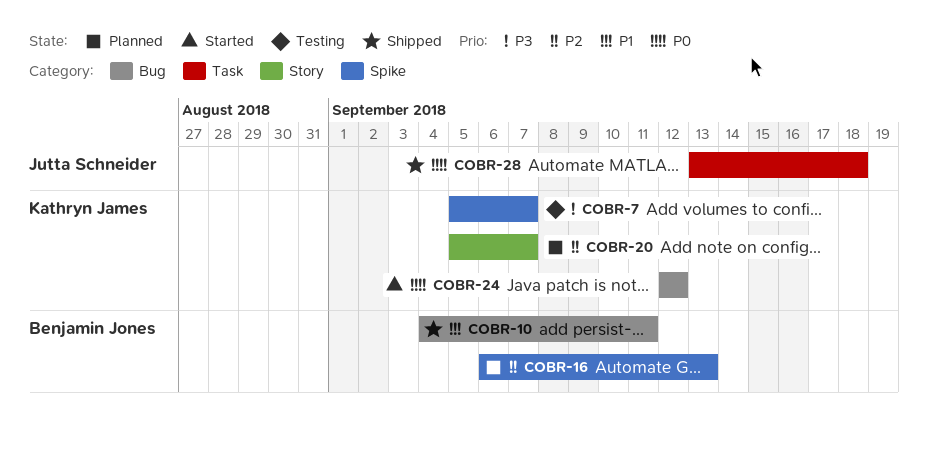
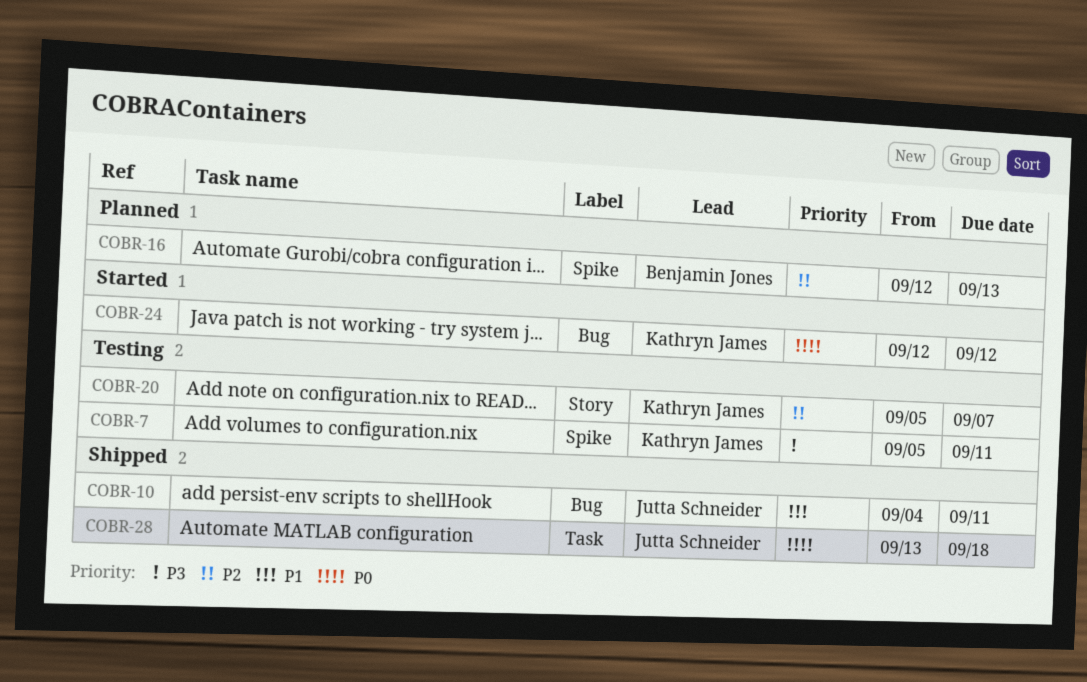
COBR-7, due: Sep 7 -> Sep 11
COBR-10, owner: Benjamin Jones -> Jutta Schneider
COBR-16, start: Sep 6 -> Sep 12
COBR-20, status: Planned -> Testing

